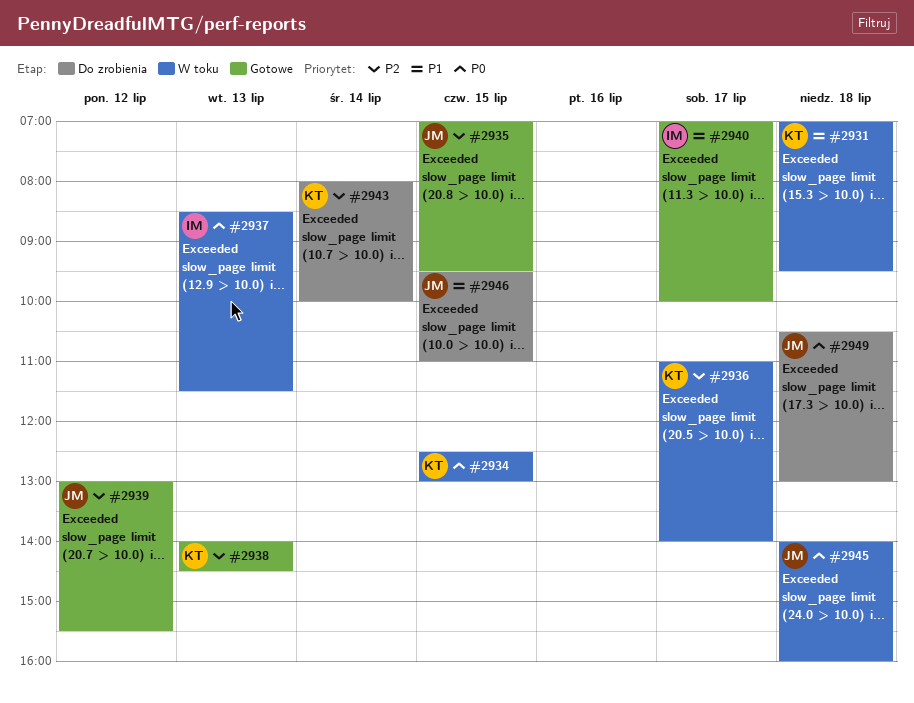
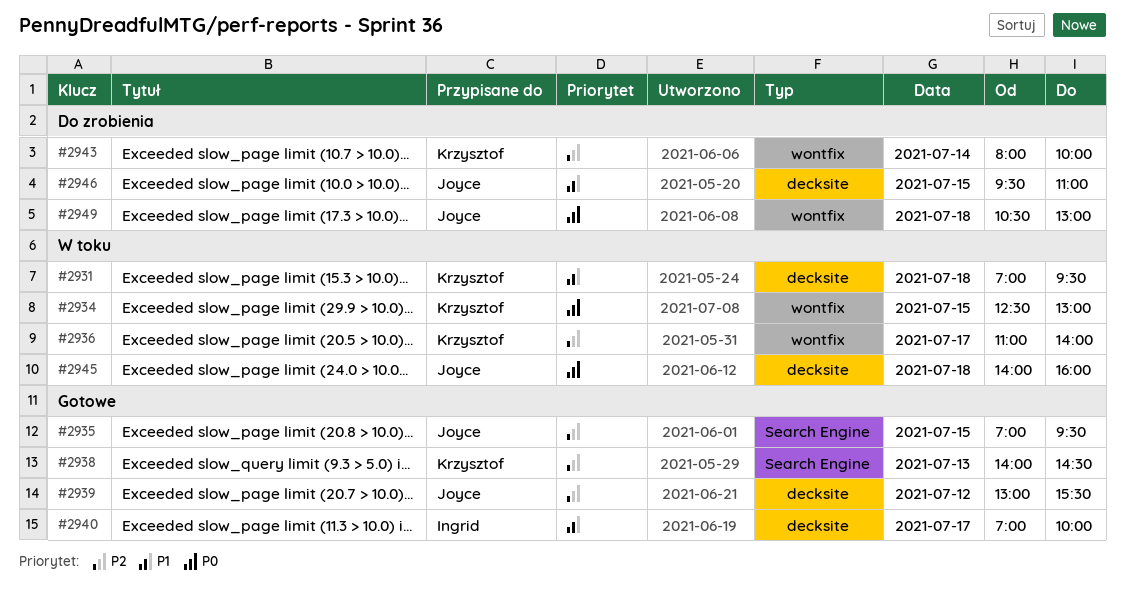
#2937: present -> none

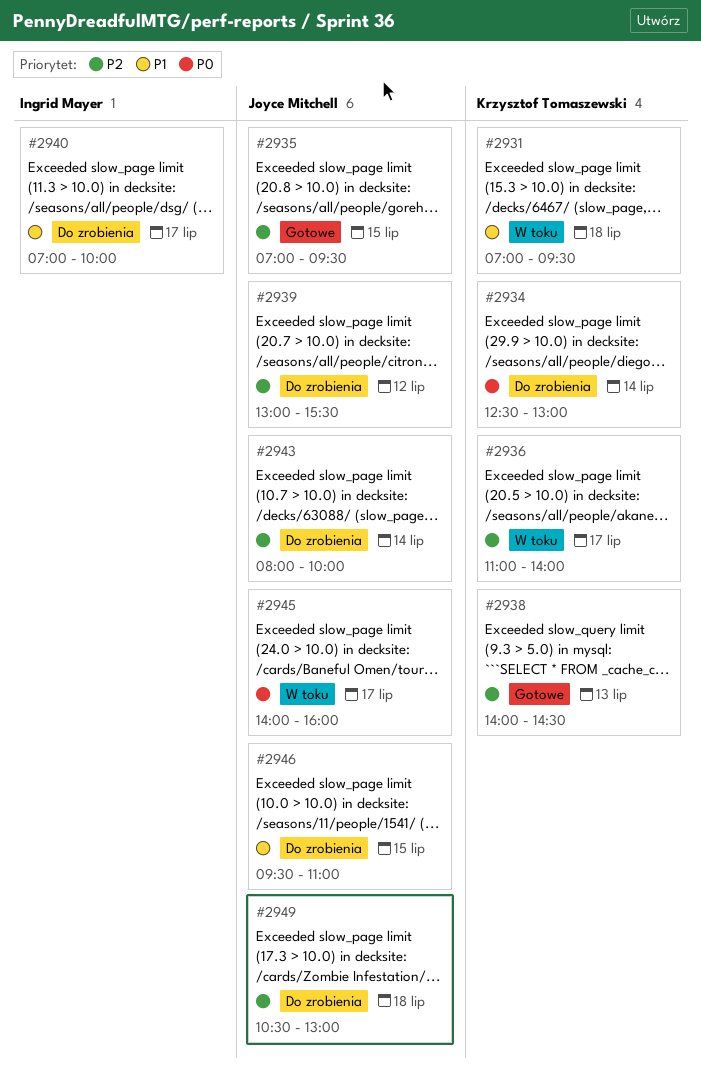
#2934, status: W toku -> Do zrobienia
#2934, day: Jul 15 -> Jul 14
#2939, status: Gotowe -> Do zrobienia
#2940, status: Gotowe -> Do zrobienia
#2943, owner: Krzysztof Tomaszewski -> Joyce Mitchell
#2945, day: Jul 18 -> Jul 17
#2949, priority: P0 -> P2

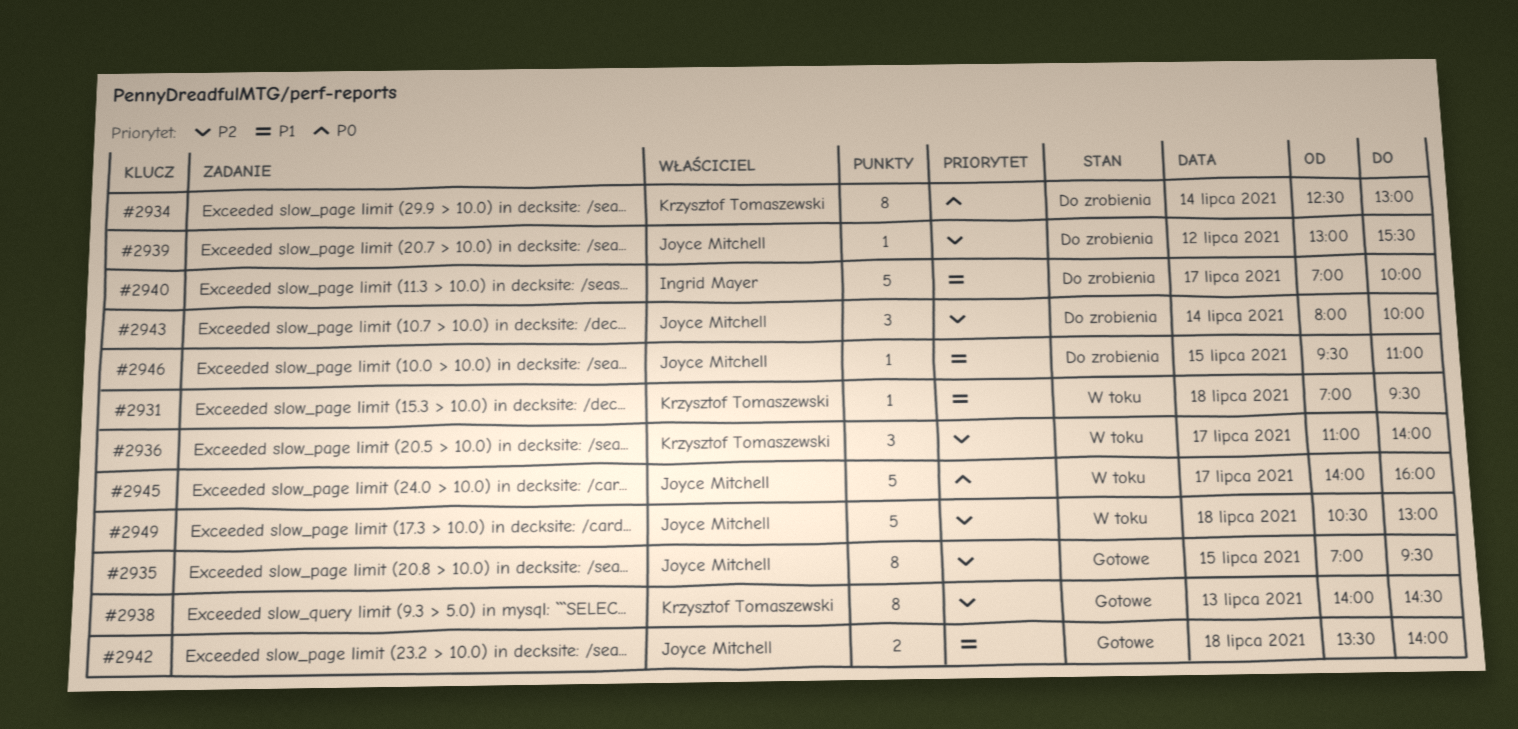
#2942: none -> present
#2949, status: Do zrobienia -> W toku

